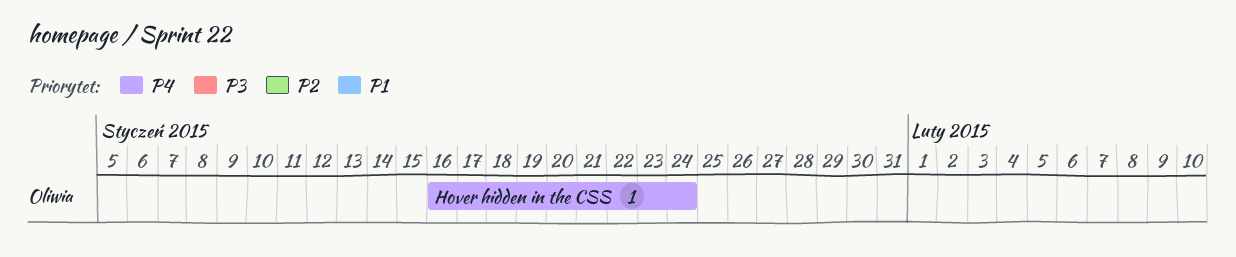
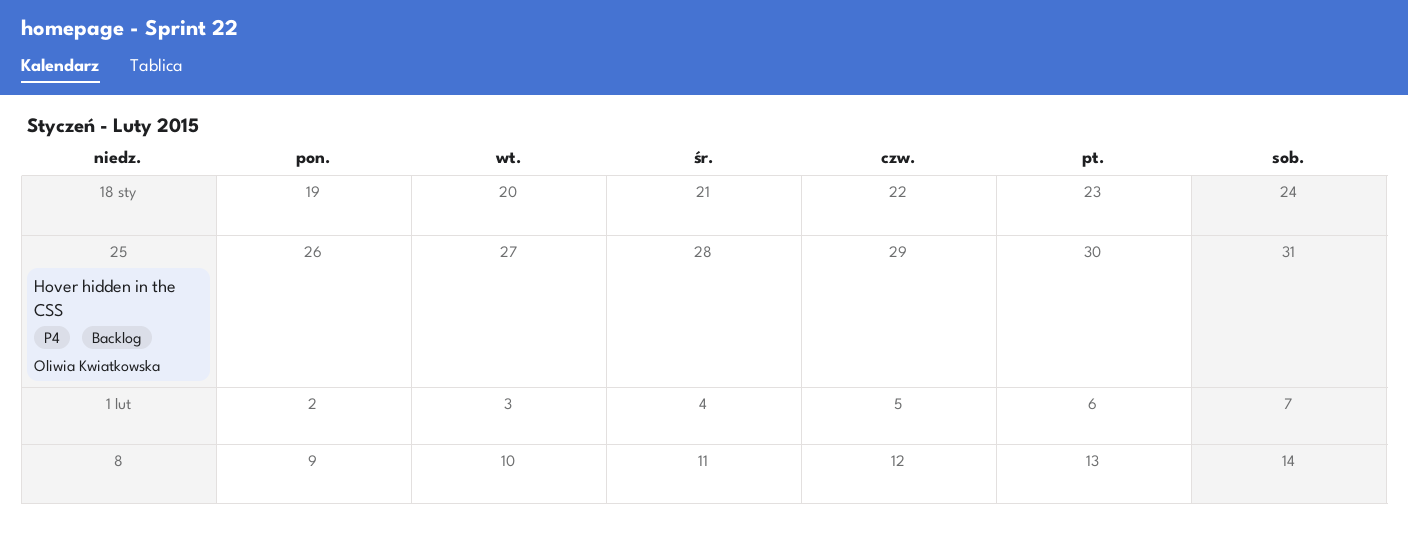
Hover hidden in the CSS, due: Jan 24 -> Jan 25

